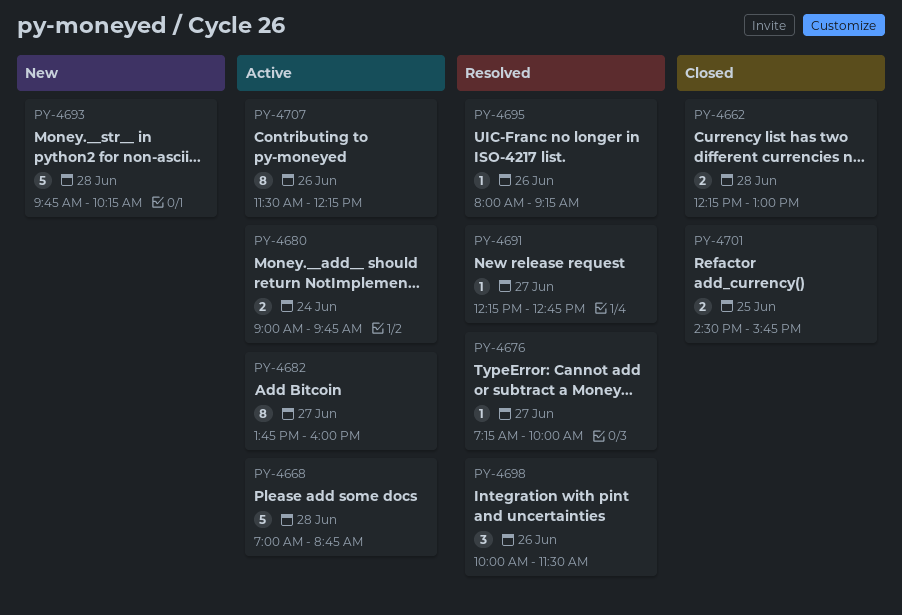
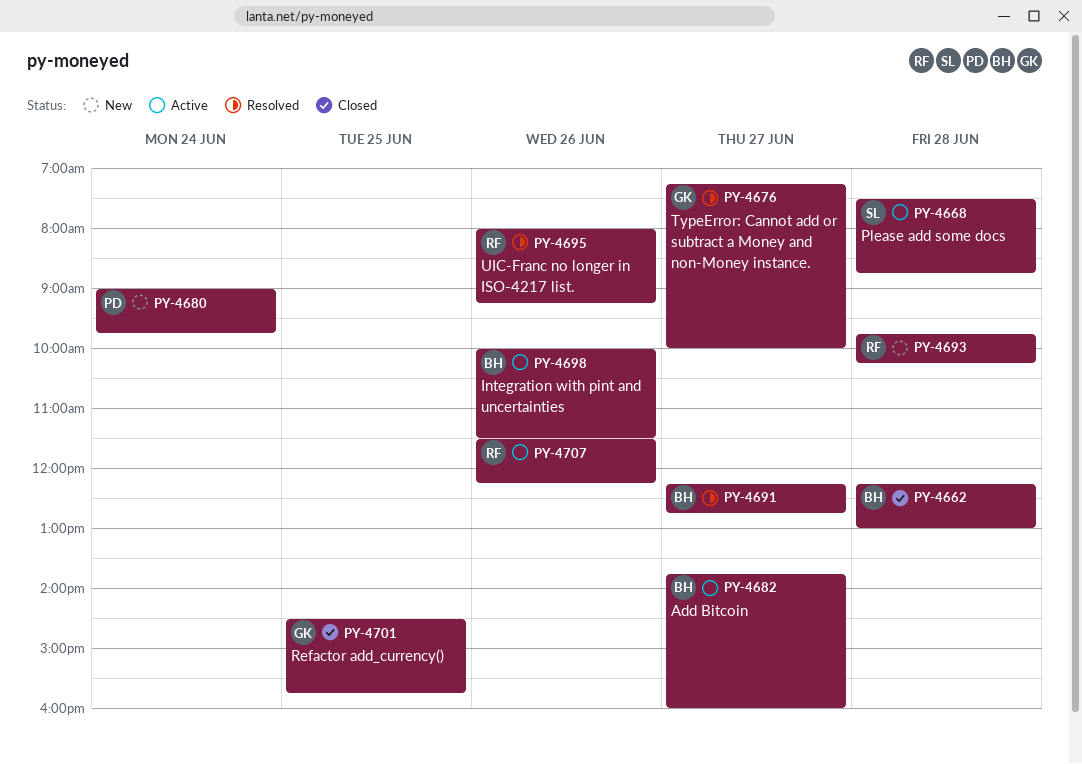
PY-4668, begins: 07:00 -> 07:30
PY-4680, status: Active -> New
PY-4698, status: Resolved -> Active

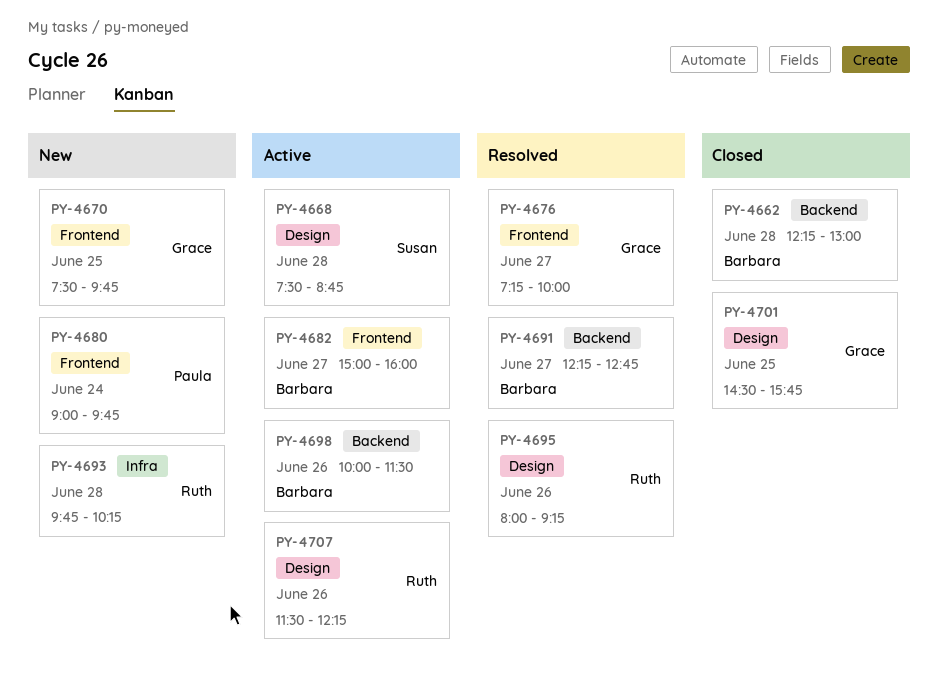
PY-4670: none -> present
PY-4682, begins: 13:45 -> 15:00

